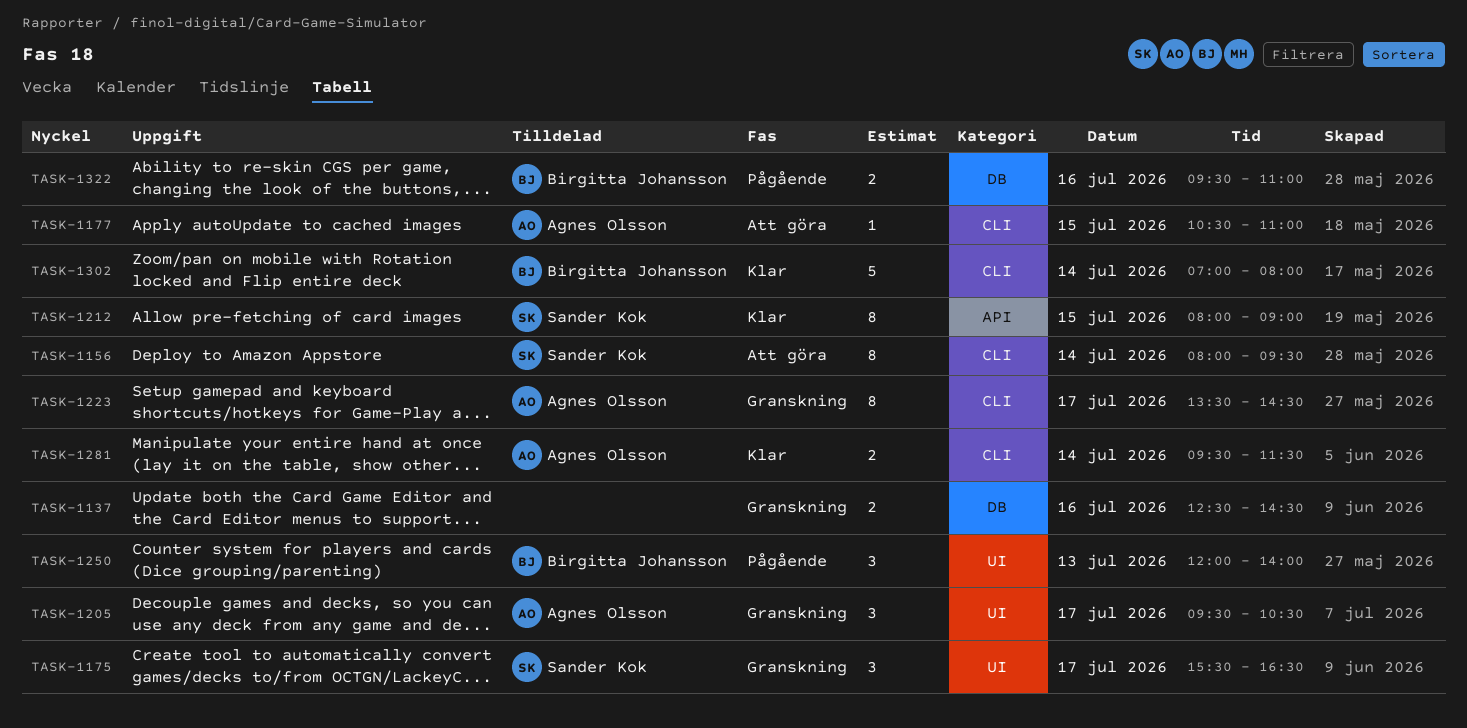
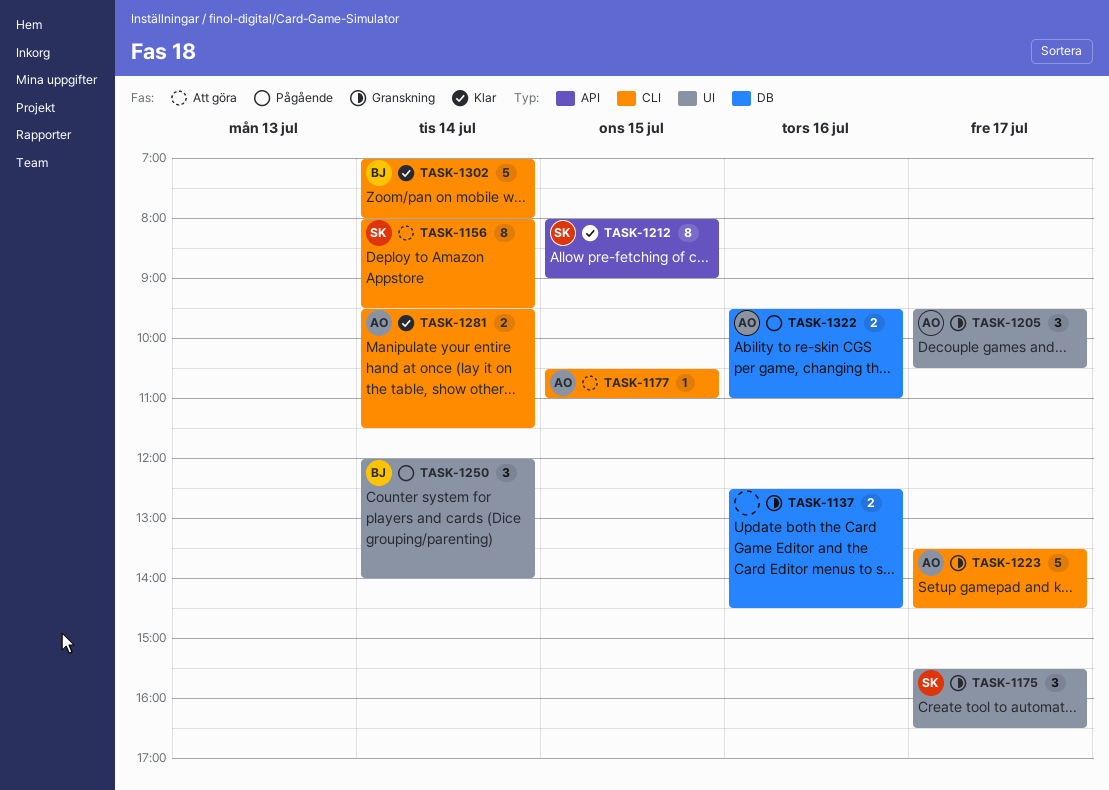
TASK-1223, estimate: 8 -> 5
TASK-1250, day: Jul 13 -> Jul 14
TASK-1322, owner: Birgitta Johansson -> Agnes Olsson

